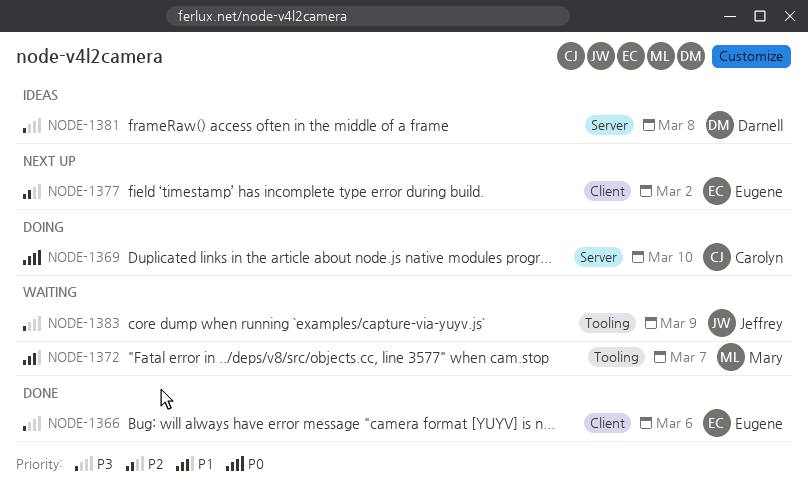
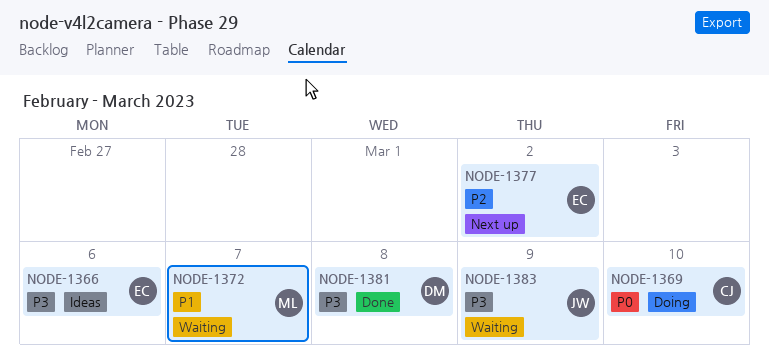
NODE-1366, status: Done -> Ideas
NODE-1381, status: Ideas -> Done

